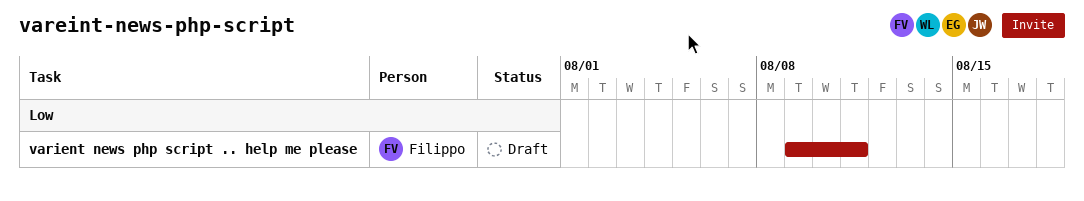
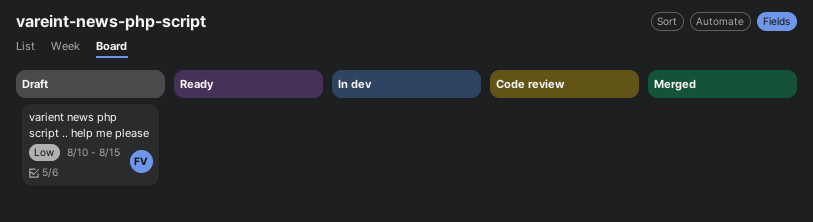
varient news php script .. help me please, start: Aug 9 -> Aug 10
varient news php script .. help me please, due: Aug 11 -> Aug 15

